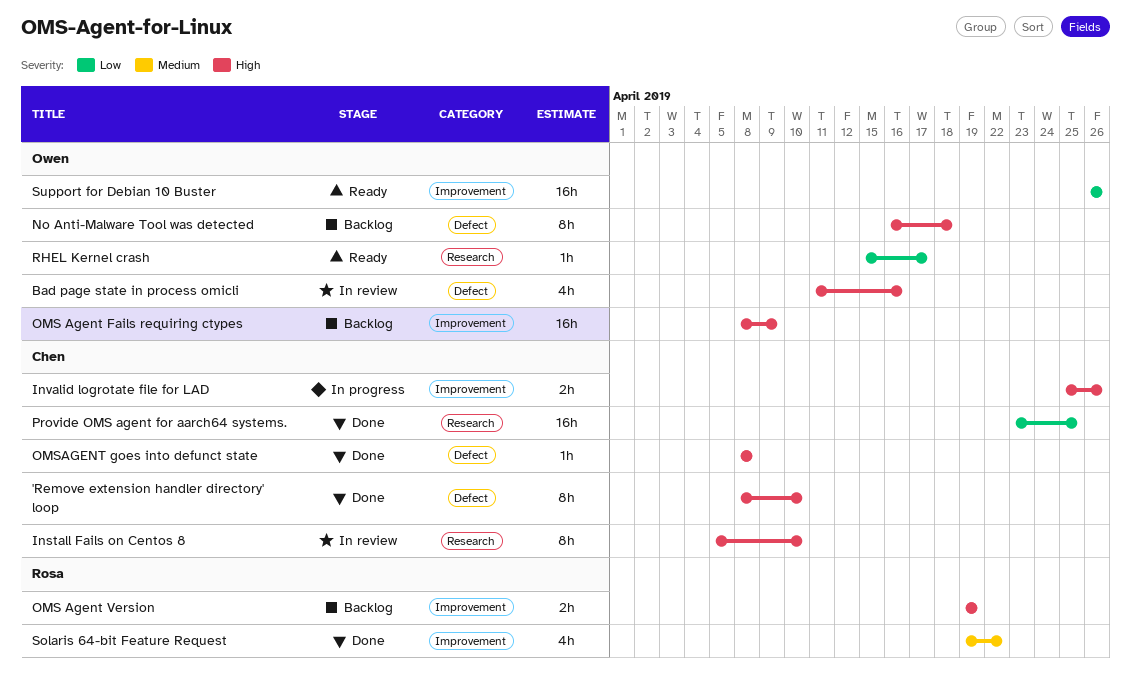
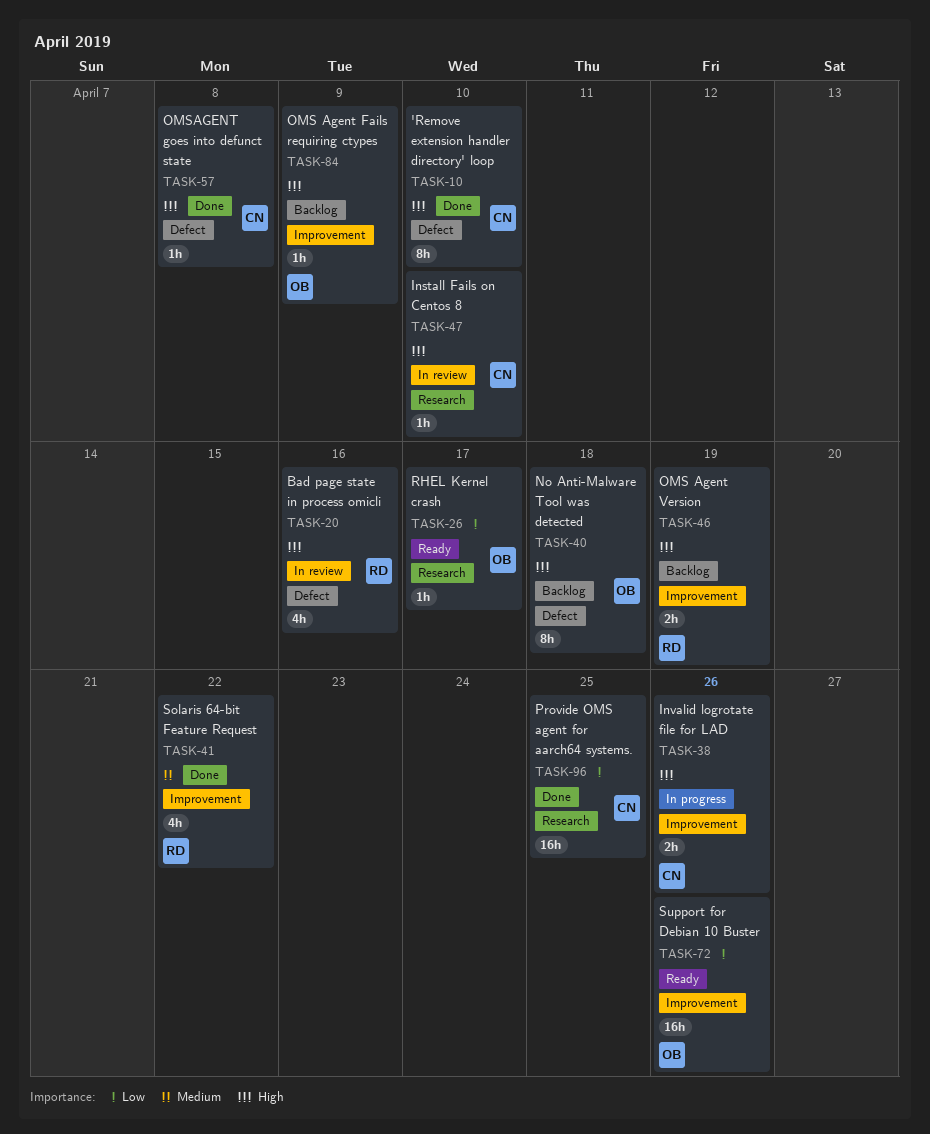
Bad page state in process omicli, owner: Owen -> Rosa
Install Fails on Centos 8, estimate: 8h -> 1h
OMS Agent Fails requiring ctypes, estimate: 16h -> 1h

